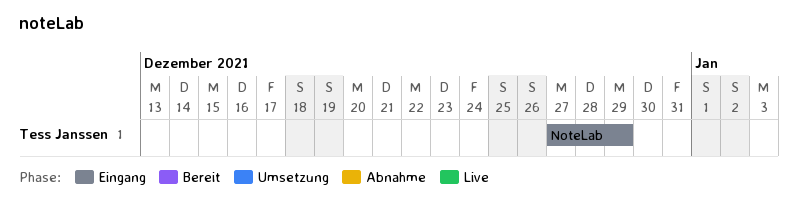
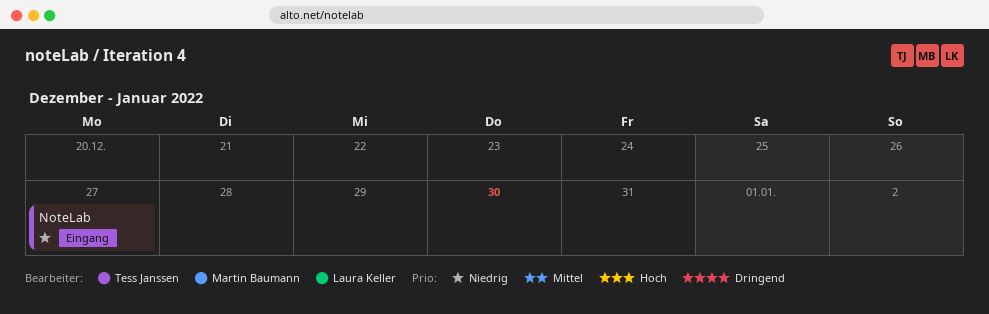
NoteLab, due: Dec 29 -> Dec 27

